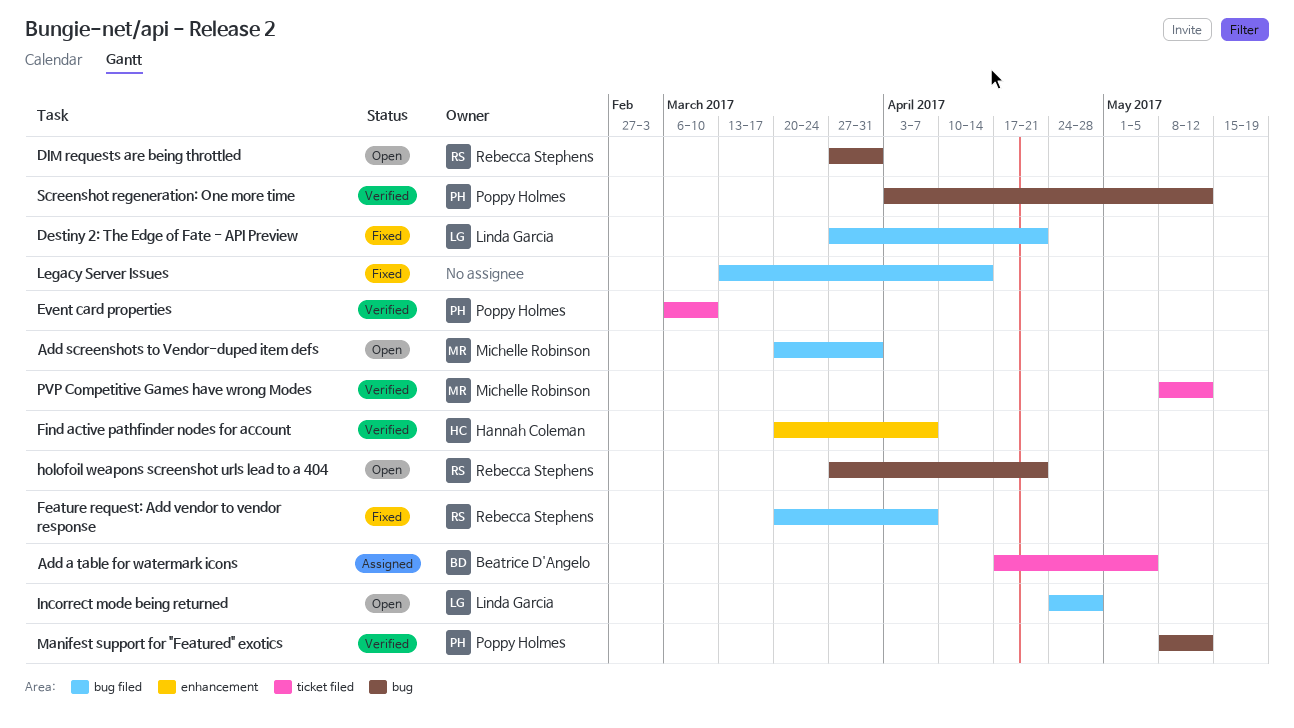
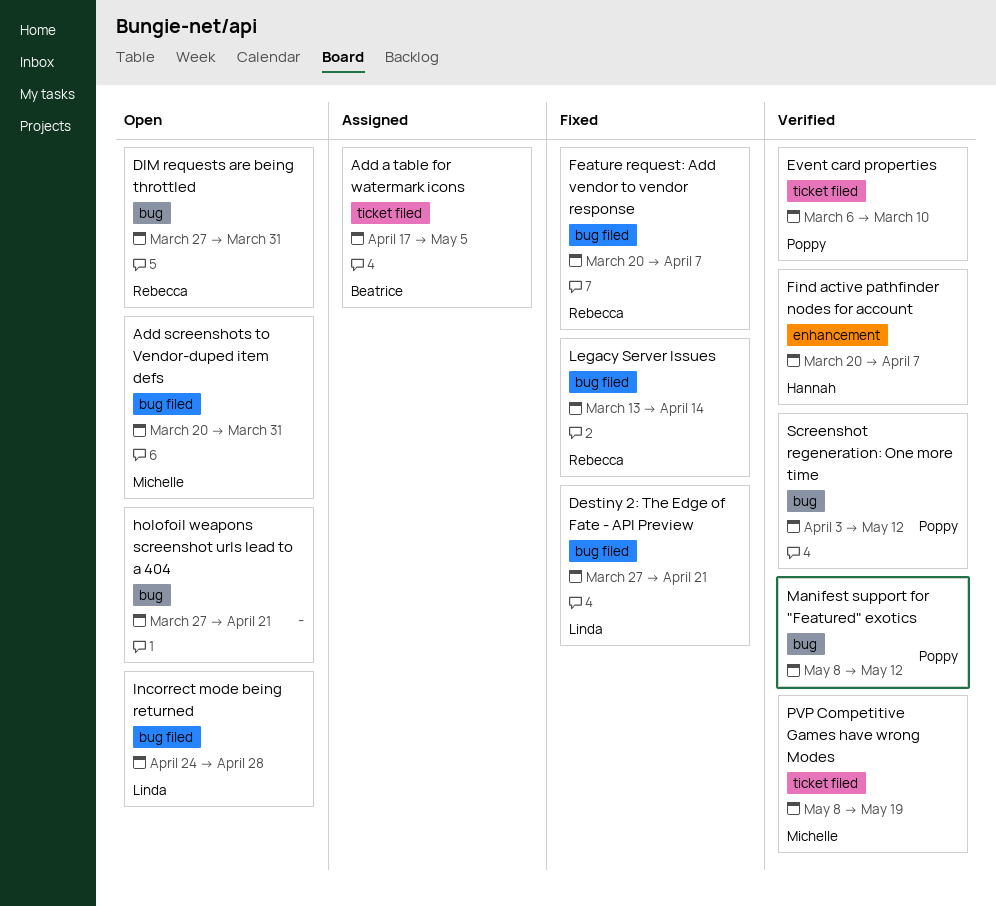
holofoil weapons screenshot urls lead to a 404, owner: Rebecca Stephens -> none
Legacy Server Issues, owner: none -> Rebecca Stephens
PVP Competitive Games have wrong Modes, due: May 12 -> May 19

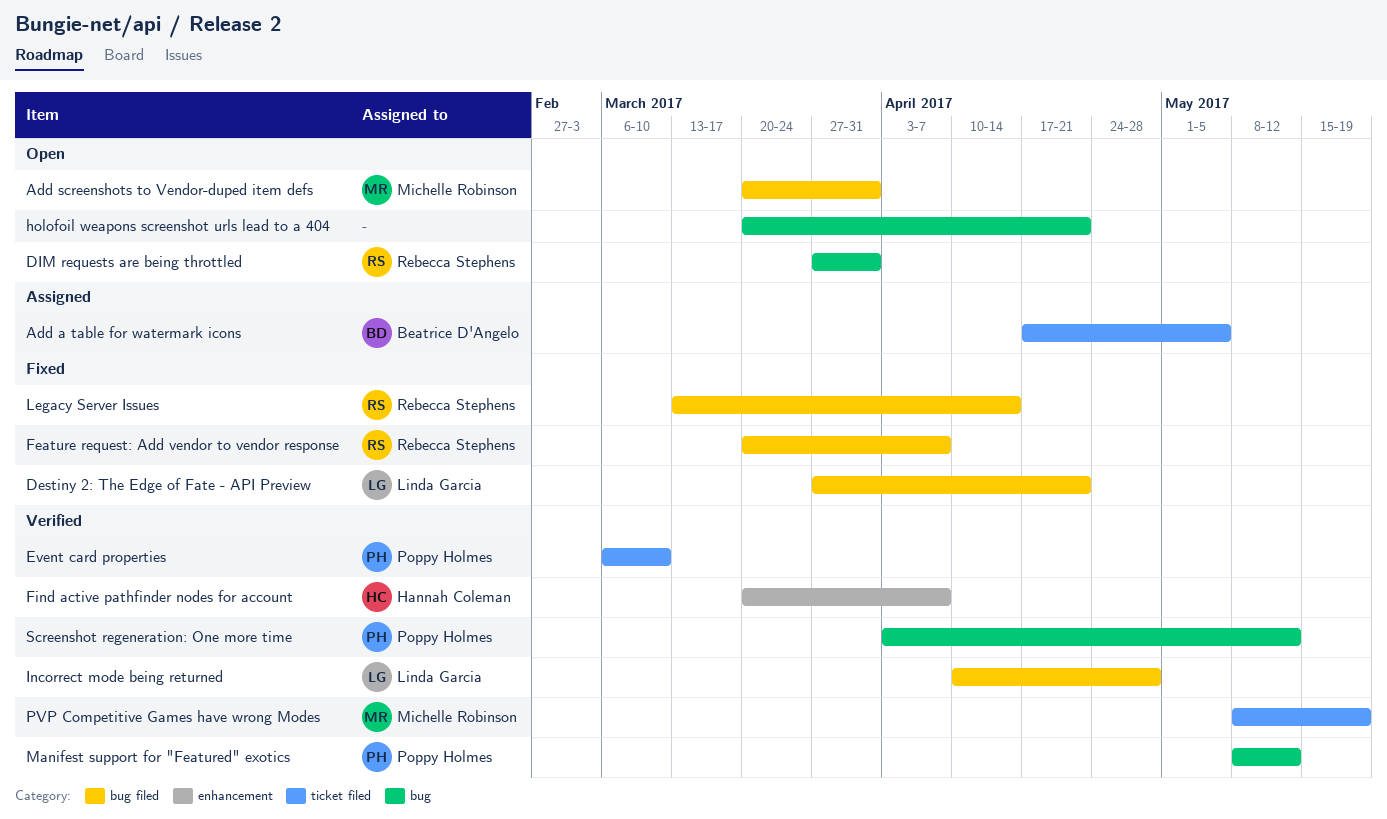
holofoil weapons screenshot urls lead to a 404, start: Mar 27 -> Mar 20
Incorrect mode being returned, status: Open -> Verified
Incorrect mode being returned, start: Apr 24 -> Apr 10

